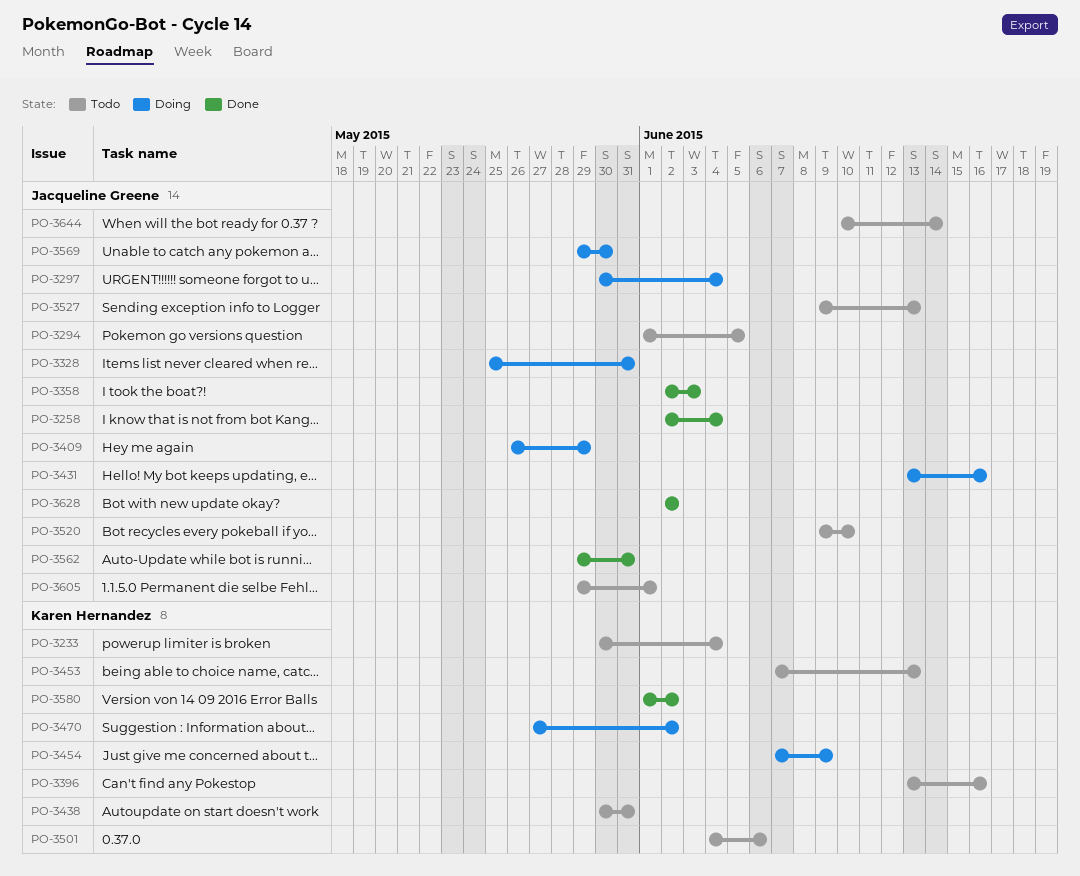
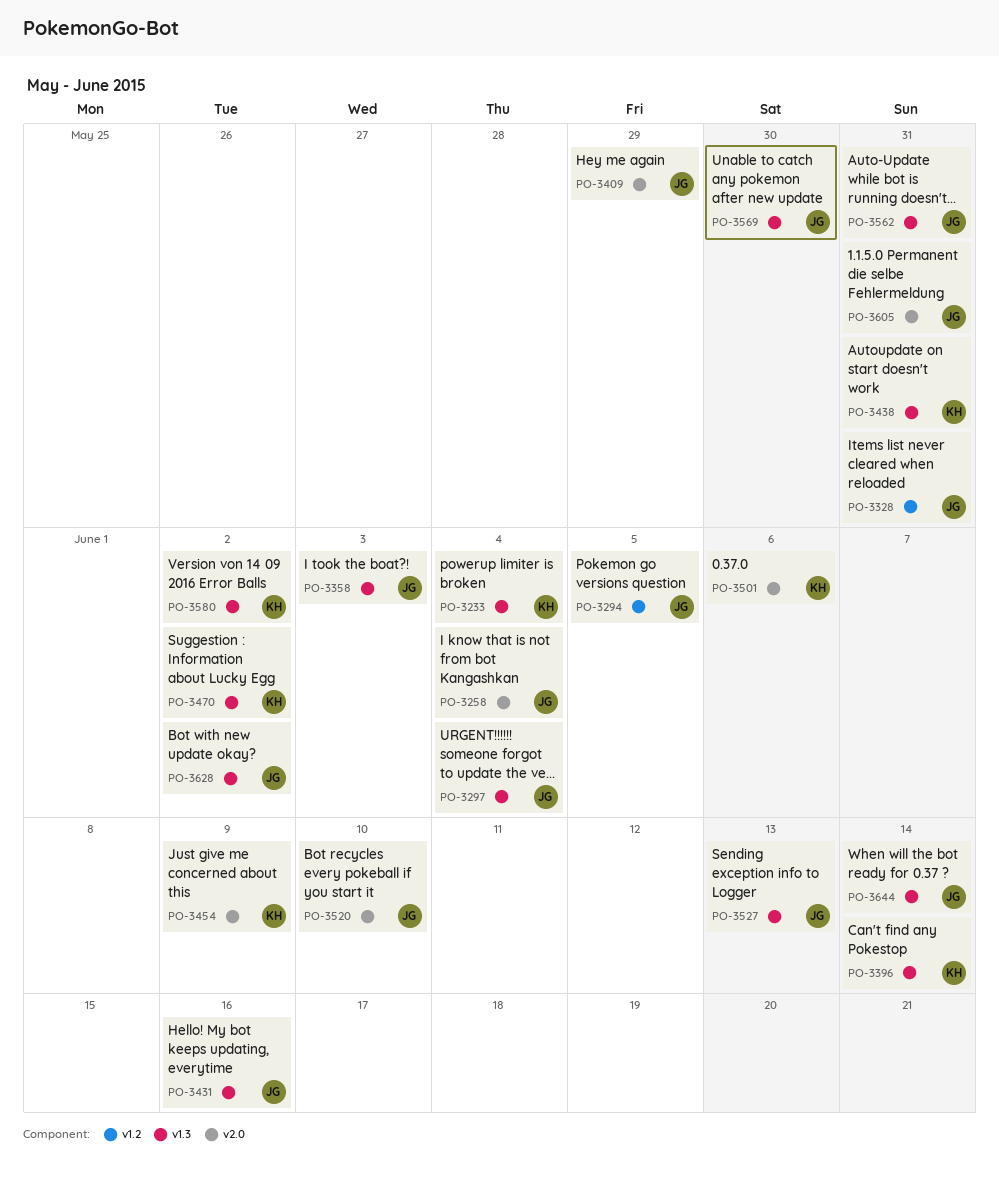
PO-3396, due: Jun 16 -> Jun 14
PO-3453: present -> none
PO-3605, due: Jun 1 -> May 31

